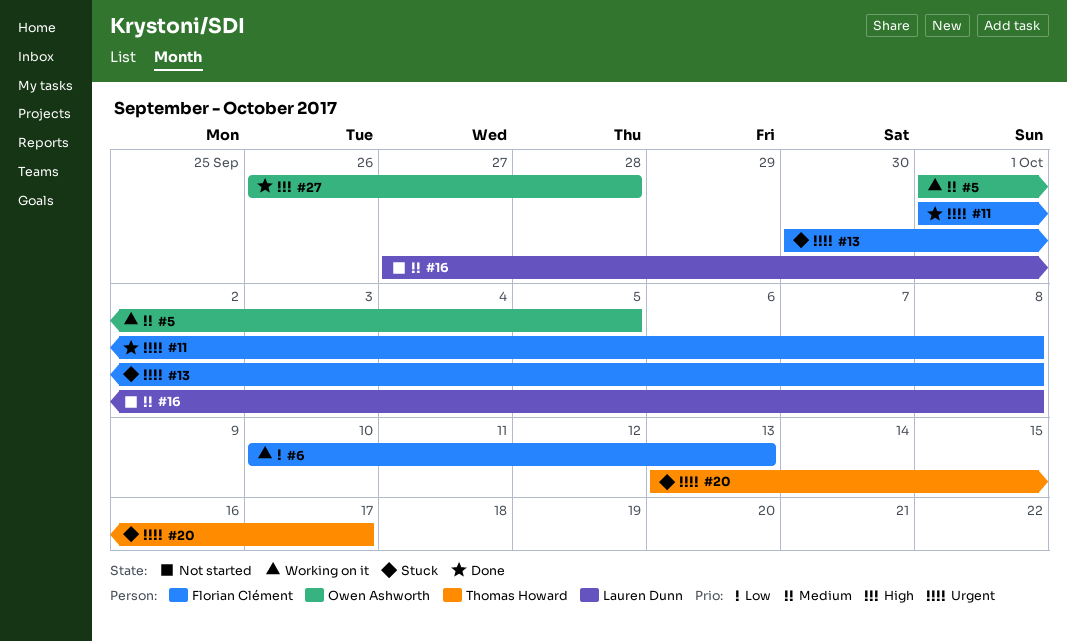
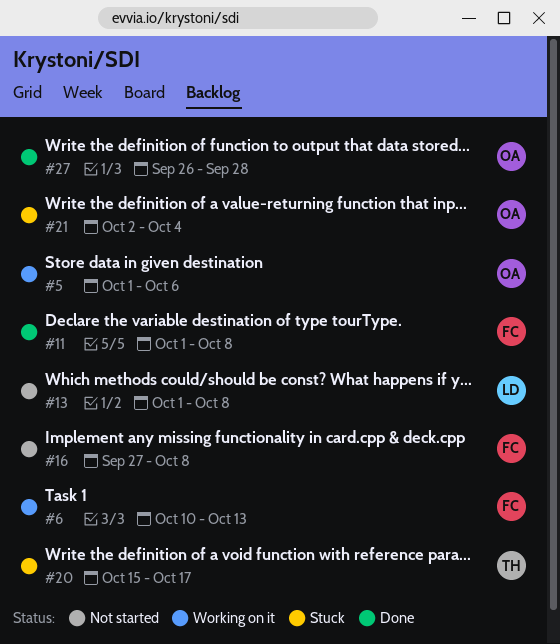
#5, due: Oct 5 -> Oct 6
#13, status: Stuck -> Not started
#13, owner: Florian Clément -> Lauren Dunn
#13, start: Sep 30 -> Oct 1
#16, owner: Lauren Dunn -> Florian Clément
#20, start: Oct 13 -> Oct 15
#21: none -> present

